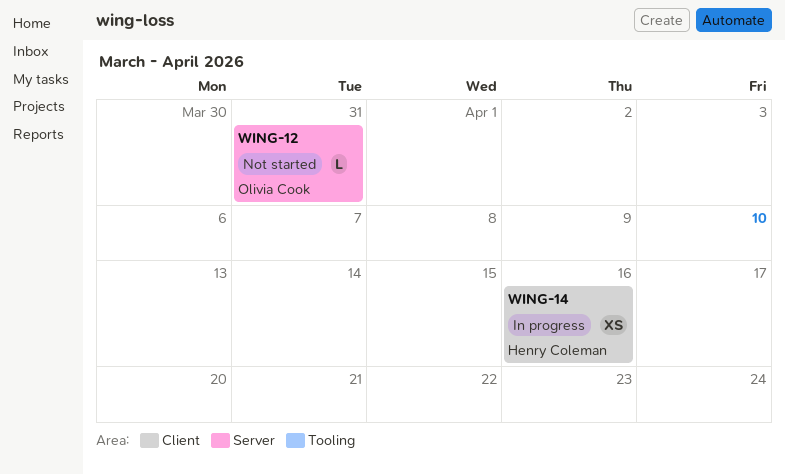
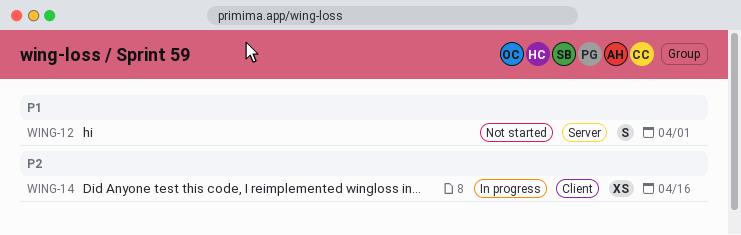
WING-12, estimate: L -> S
WING-12, due: Mar 31 -> Apr 1

